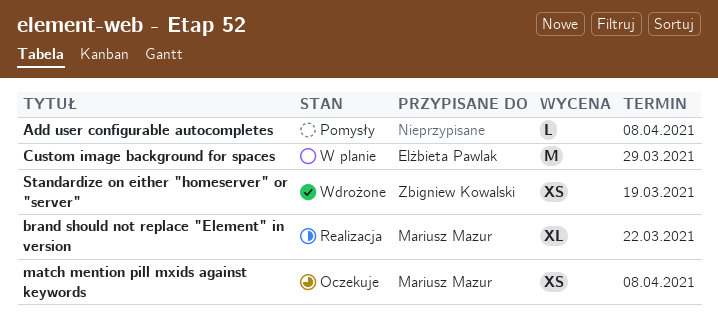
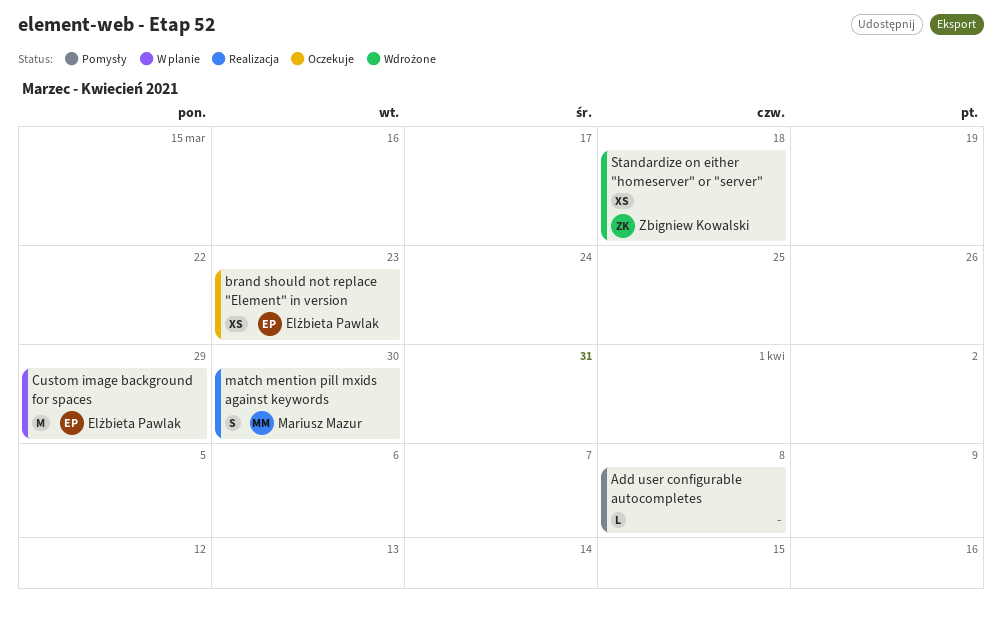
brand should not replace "Element" in version, status: Realizacja -> Oczekuje
brand should not replace "Element" in version, owner: Mariusz Mazur -> Elżbieta Pawlak
brand should not replace "Element" in version, estimate: XL -> XS
brand should not replace "Element" in version, due: Mar 22 -> Mar 23
match mention pill mxids against keywords, status: Oczekuje -> Realizacja
match mention pill mxids against keywords, estimate: XS -> S
match mention pill mxids against keywords, due: Apr 8 -> Mar 30
Standardize on either "homeserver" or "server", due: Mar 19 -> Mar 18

